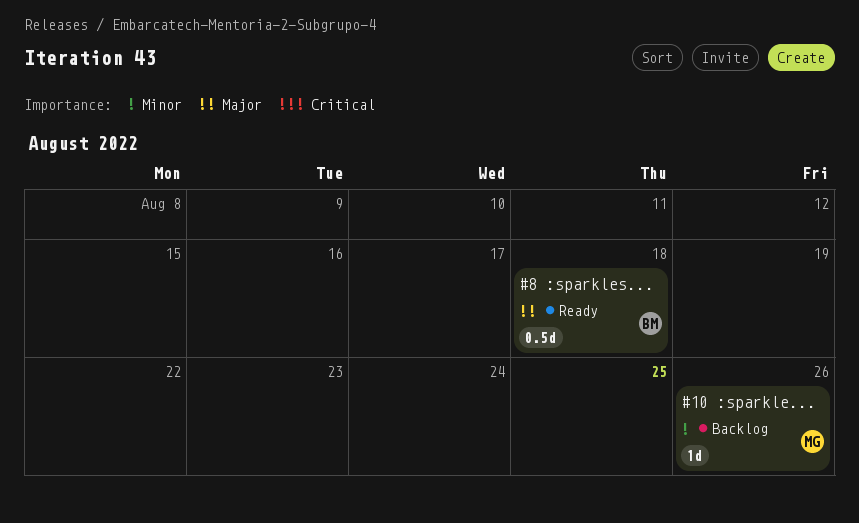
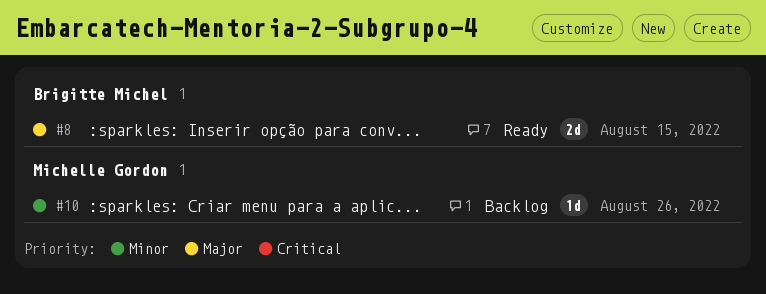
#8, estimate: 0.5d -> 2d
#8, due: Aug 18 -> Aug 15

